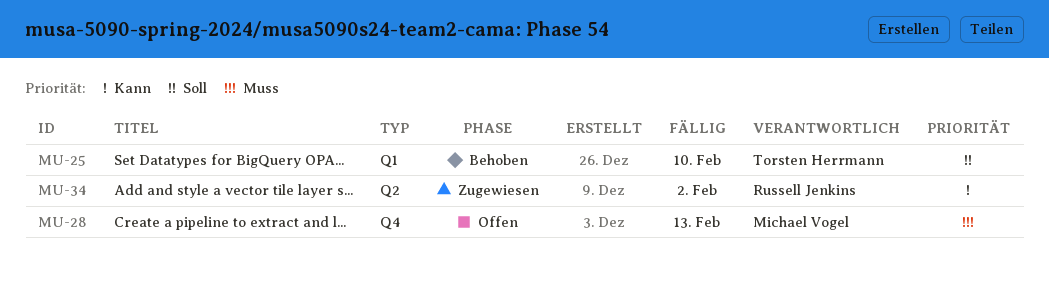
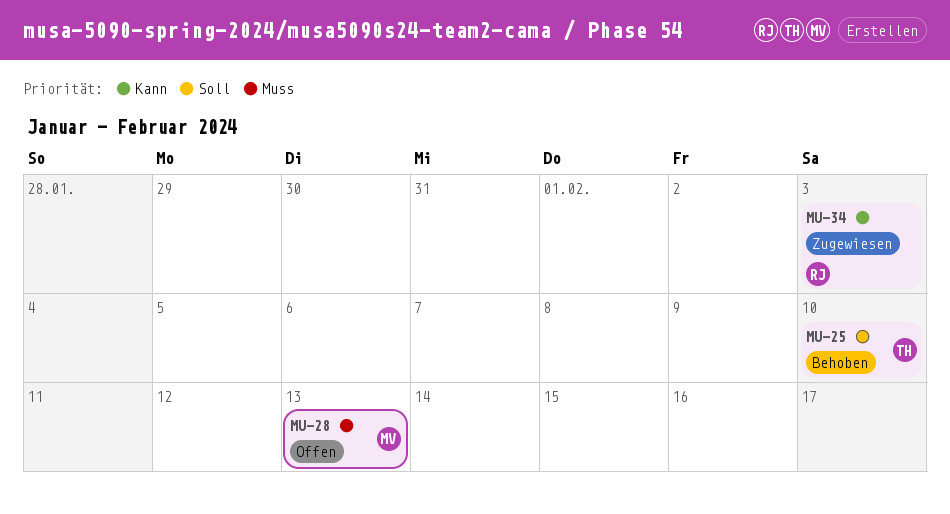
MU-34, due: Feb 2 -> Feb 3

